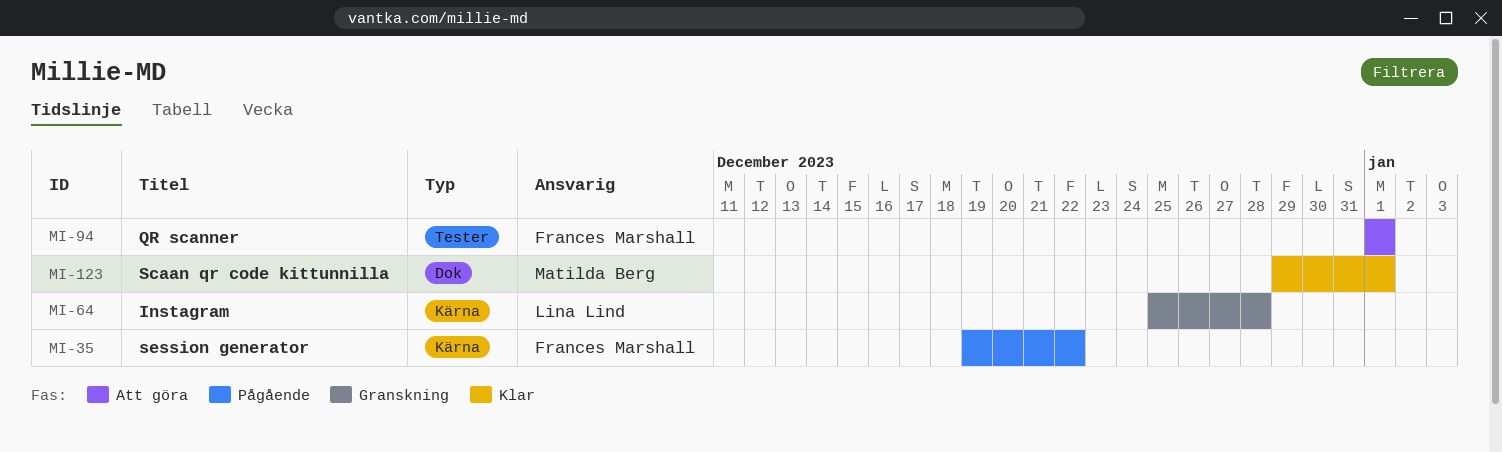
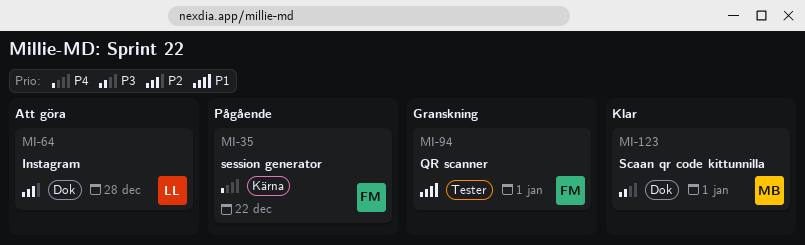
MI-64, status: Granskning -> Att göra
MI-64, label: Kärna -> Dok
MI-94, status: Att göra -> Granskning

